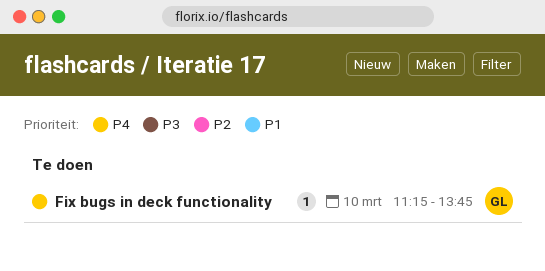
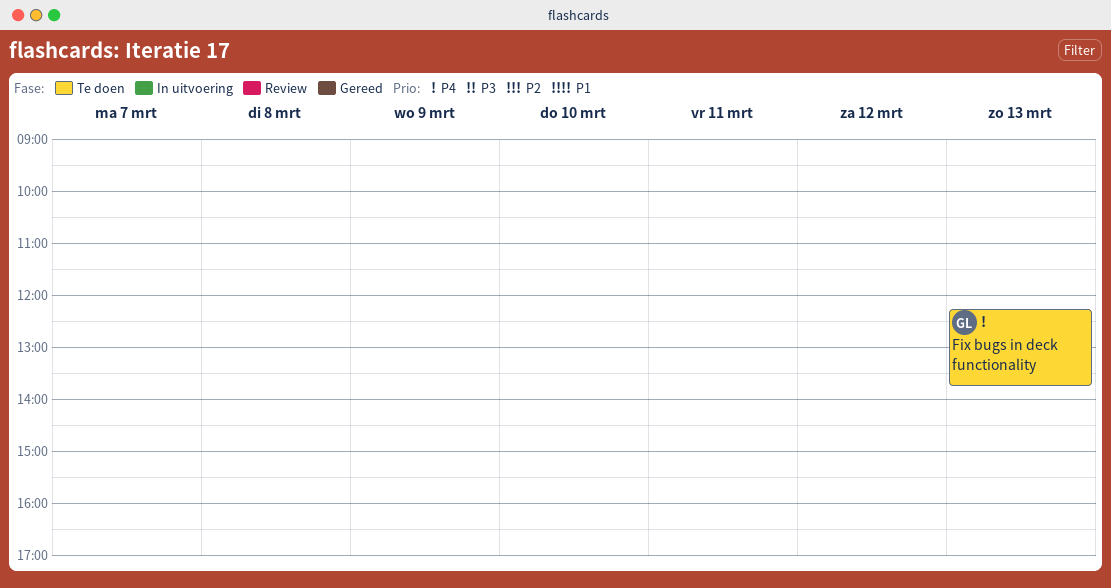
Fix bugs in deck functionality, day: Mar 10 -> Mar 13
Fix bugs in deck functionality, begins: 11:15 -> 12:15

